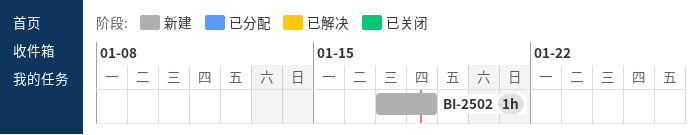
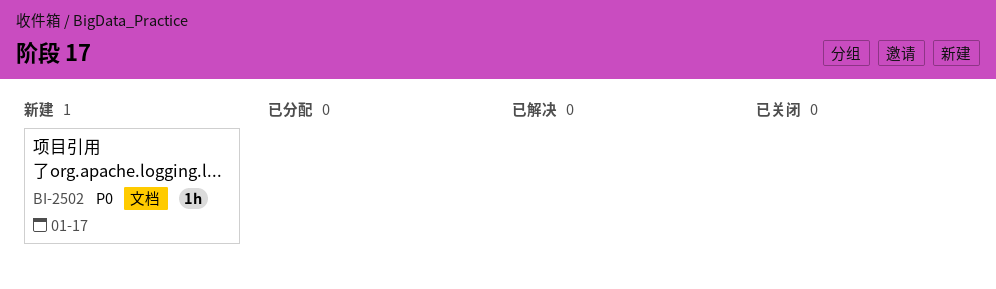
BI-2502, due: Jan 18 -> Jan 17

